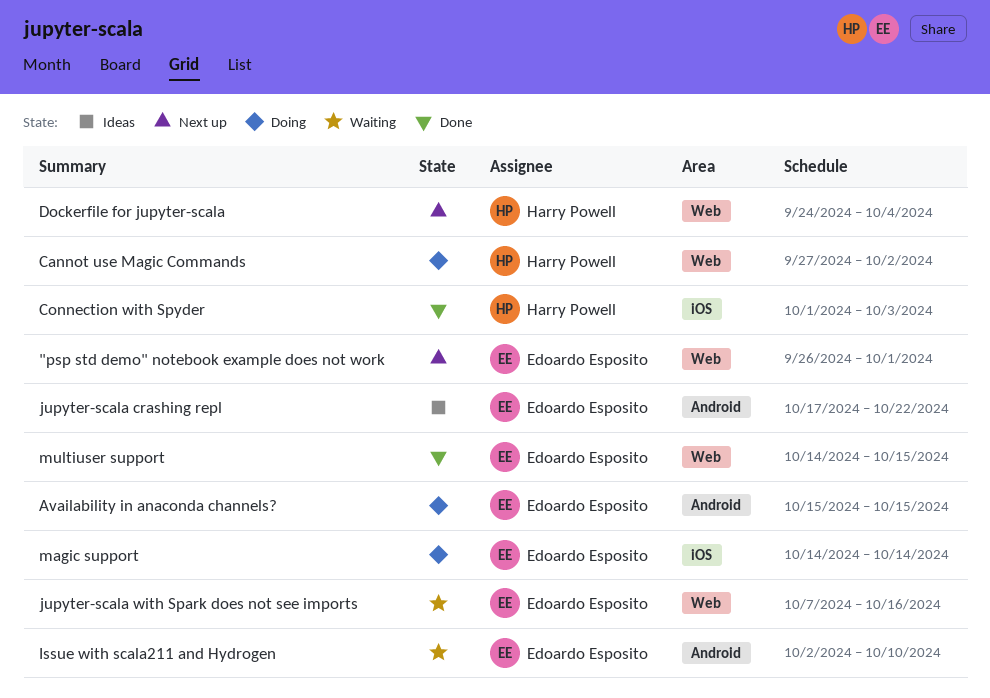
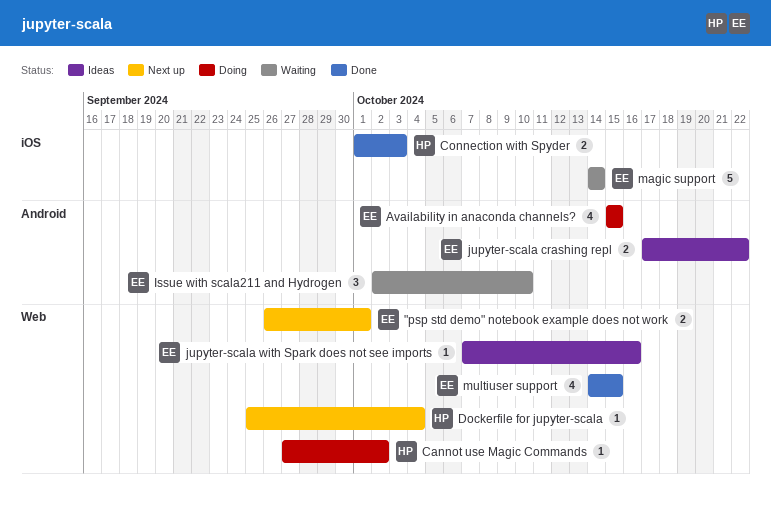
Dockerfile for jupyter-scala, start: Sep 24 -> Sep 25
jupyter-scala with Spark does not see imports, status: Waiting -> Ideas
magic support, status: Doing -> Waiting

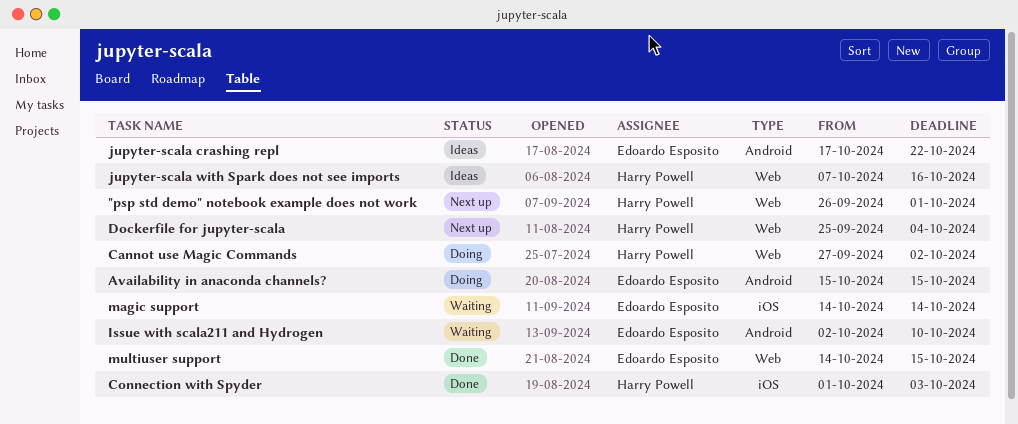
"psp std demo" notebook example does not work, owner: Edoardo Esposito -> Harry Powell
jupyter-scala with Spark does not see imports, owner: Edoardo Esposito -> Harry Powell

